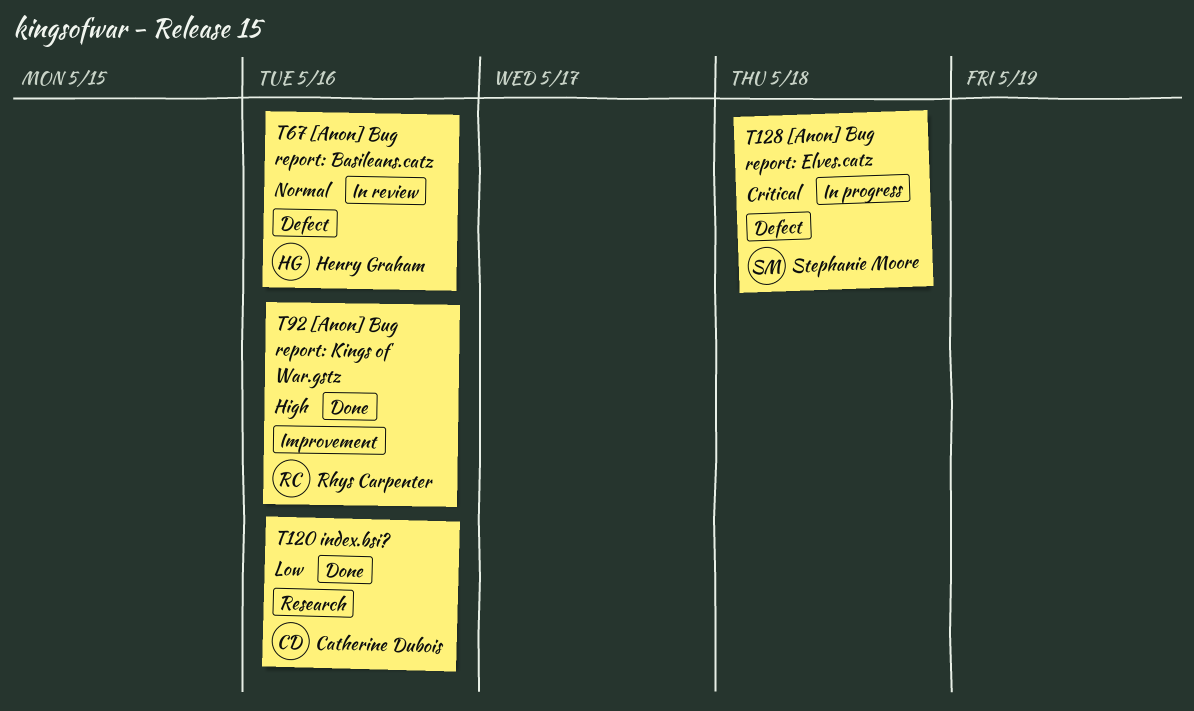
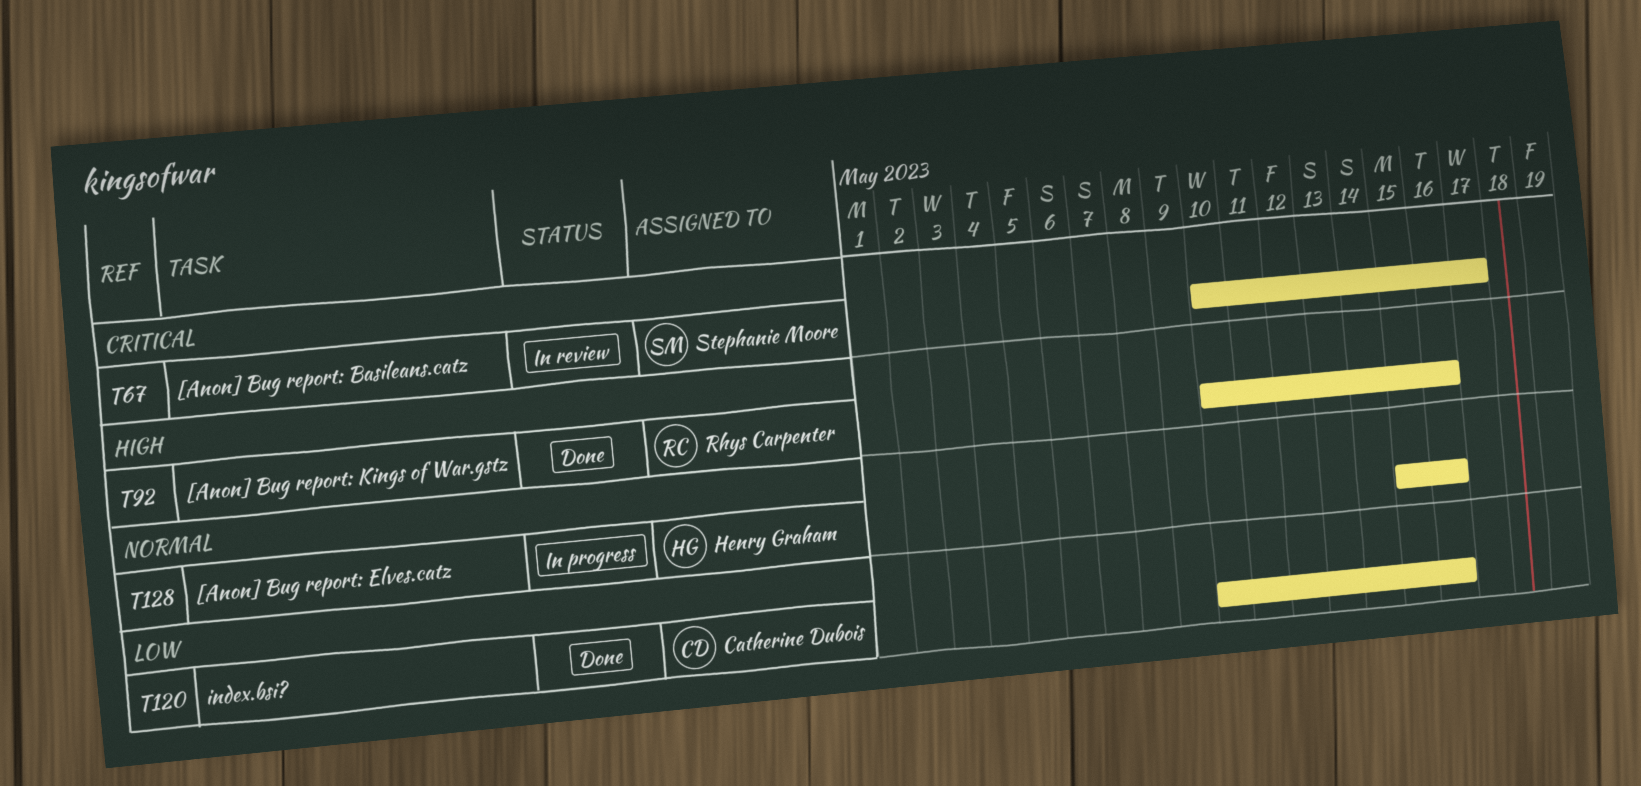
T67, owner: Henry Graham -> Stephanie Moore
T67, priority: Normal -> Critical
T67, due: May 16 -> May 17
T128, owner: Stephanie Moore -> Henry Graham
T128, priority: Critical -> Normal
T128, due: May 18 -> May 16

